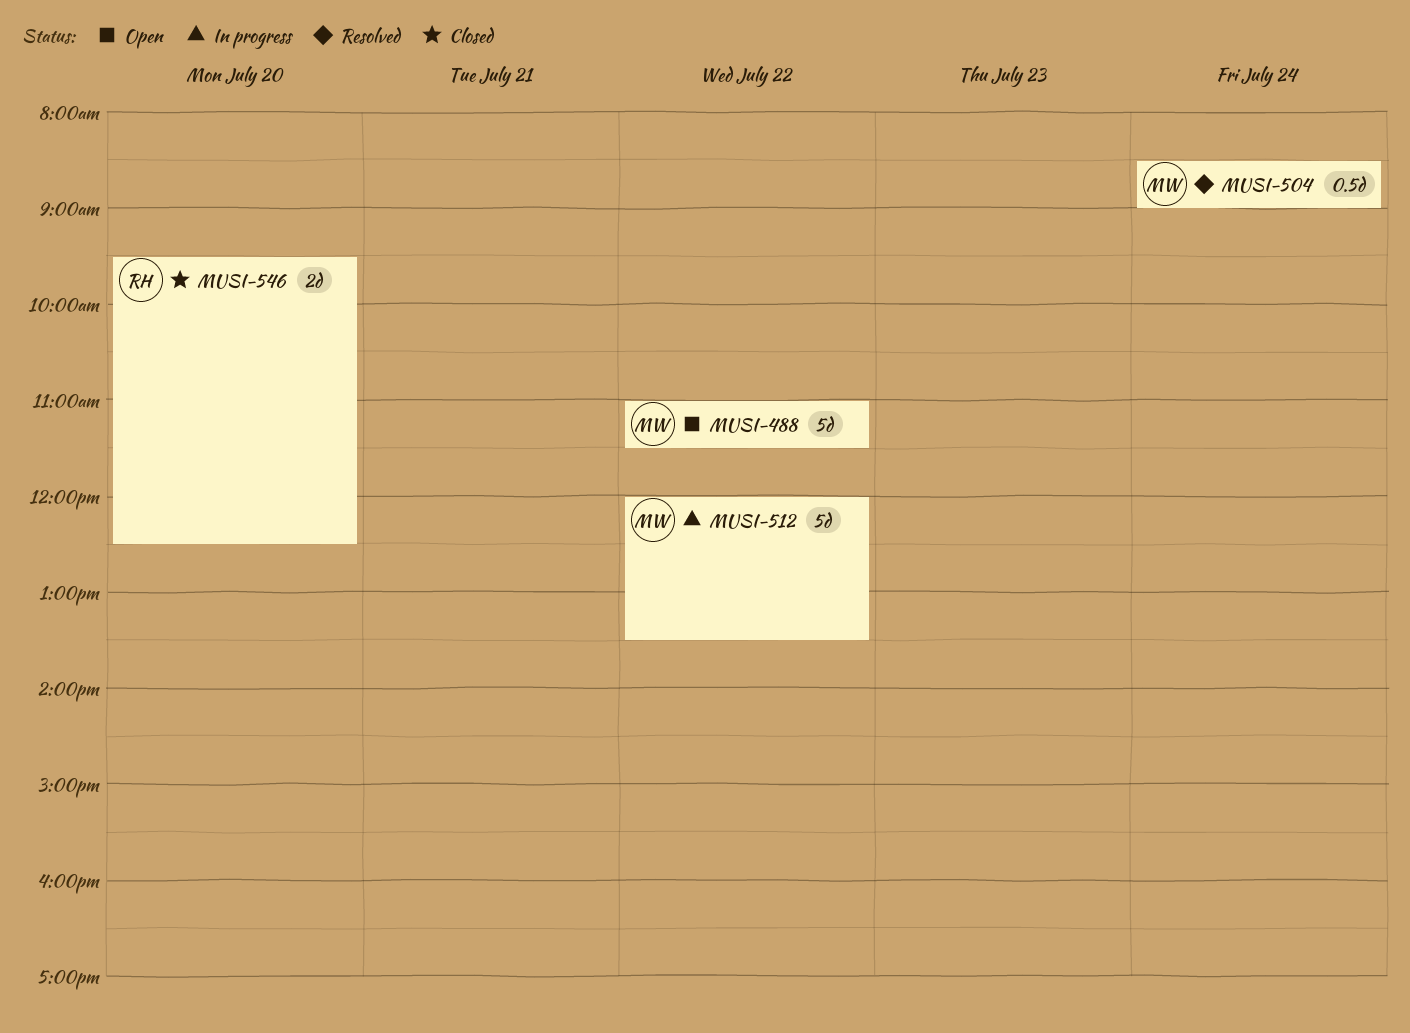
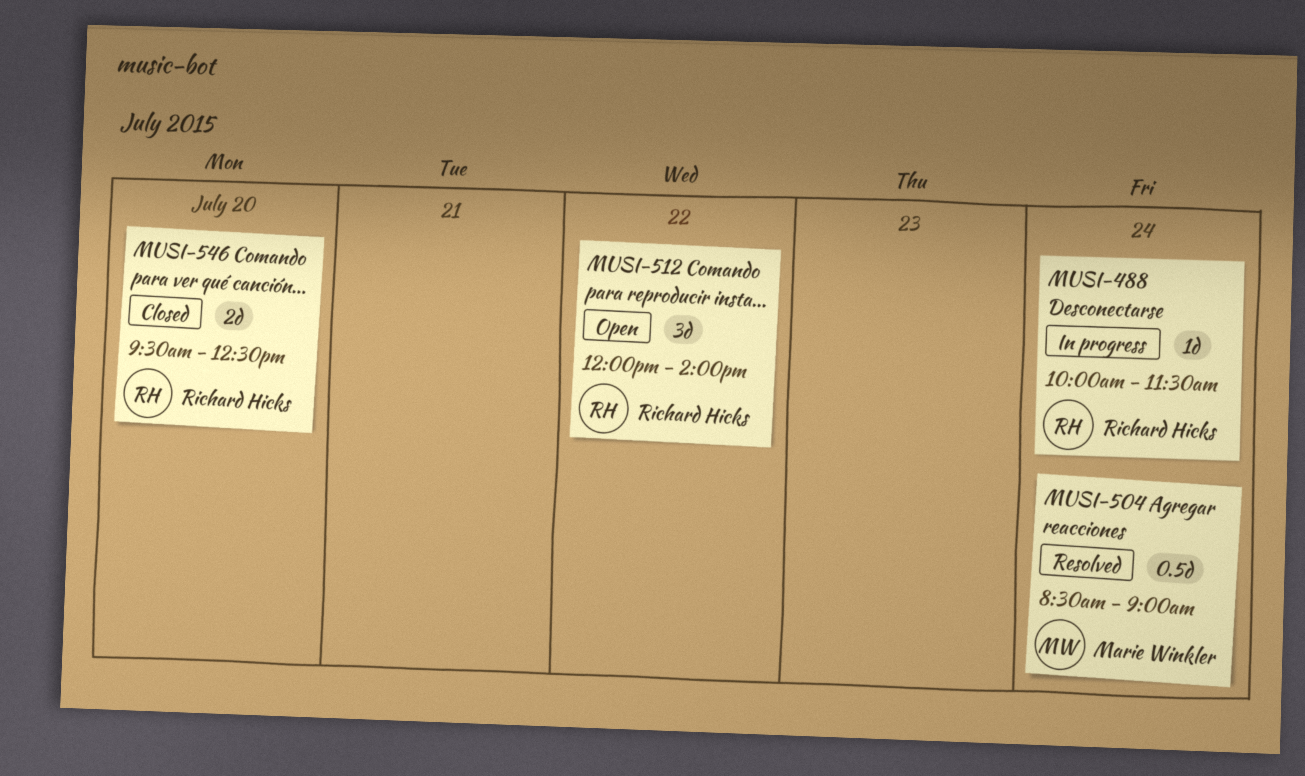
MUSI-488, status: Open -> In progress
MUSI-488, owner: Marie Winkler -> Richard Hicks
MUSI-488, estimate: 5d -> 1d
MUSI-488, day: Jul 22 -> Jul 24
MUSI-488, begins: 11:00 -> 10:00
MUSI-512, status: In progress -> Open
MUSI-512, owner: Marie Winkler -> Richard Hicks
MUSI-512, estimate: 5d -> 3d
MUSI-512, ends: 13:30 -> 14:00

